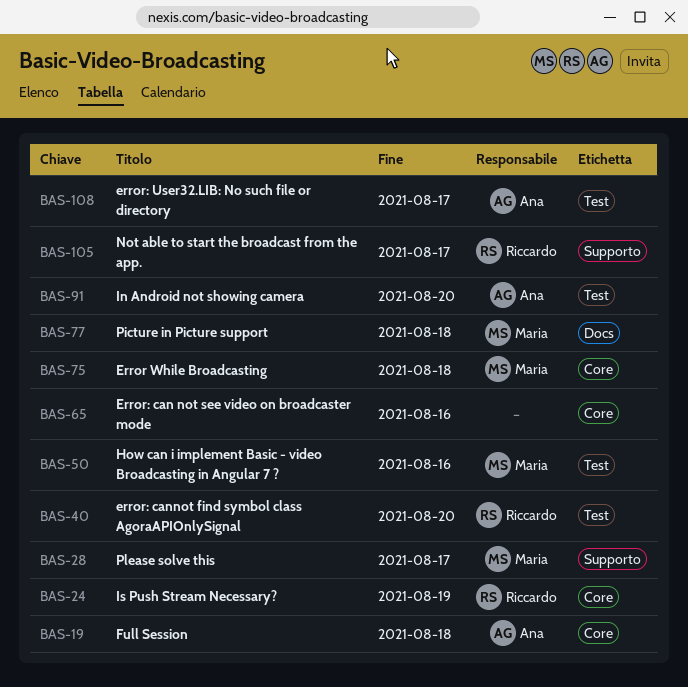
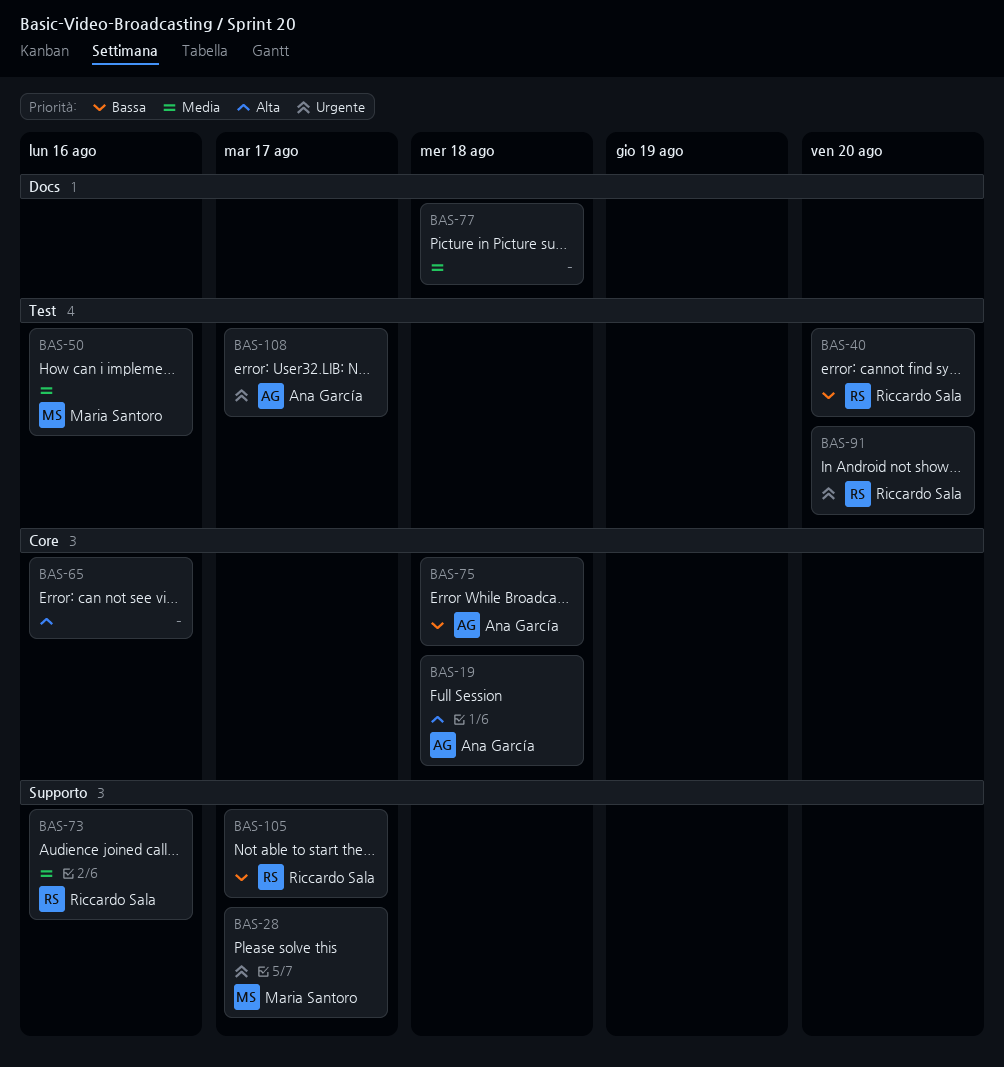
BAS-24: present -> none
BAS-73: none -> present
BAS-75, owner: Maria Santoro -> Ana García
BAS-77, owner: Maria Santoro -> none
BAS-91, owner: Ana García -> Riccardo Sala

